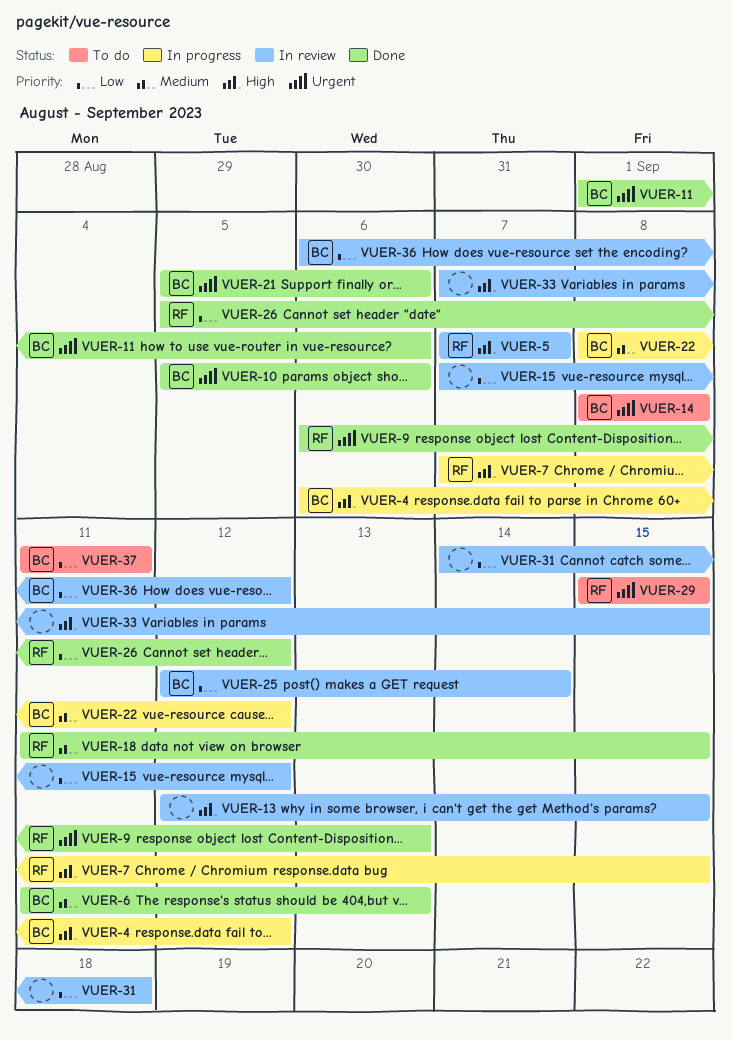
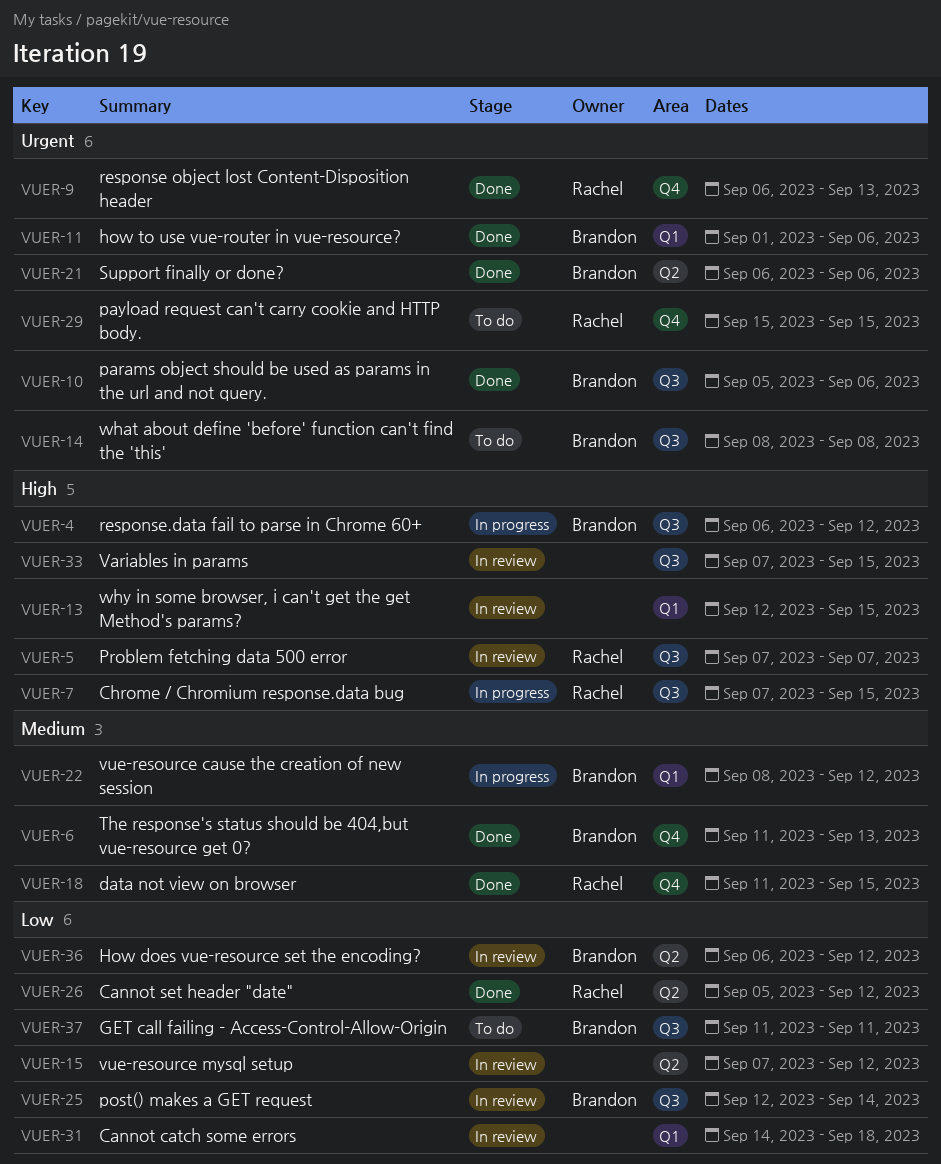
VUER-21, start: Sep 5 -> Sep 6

